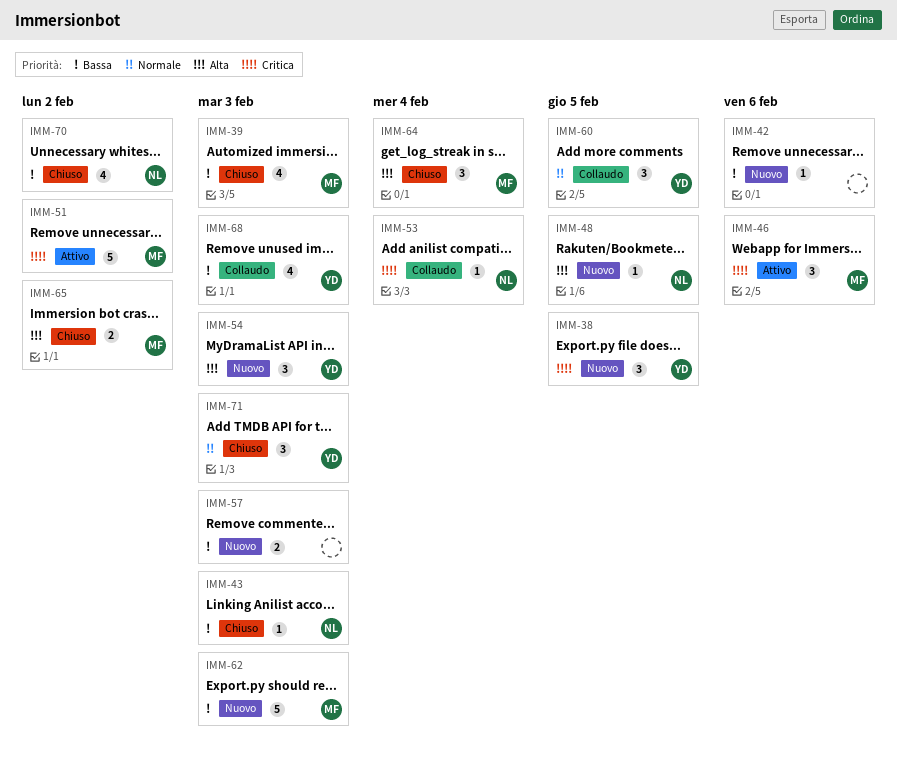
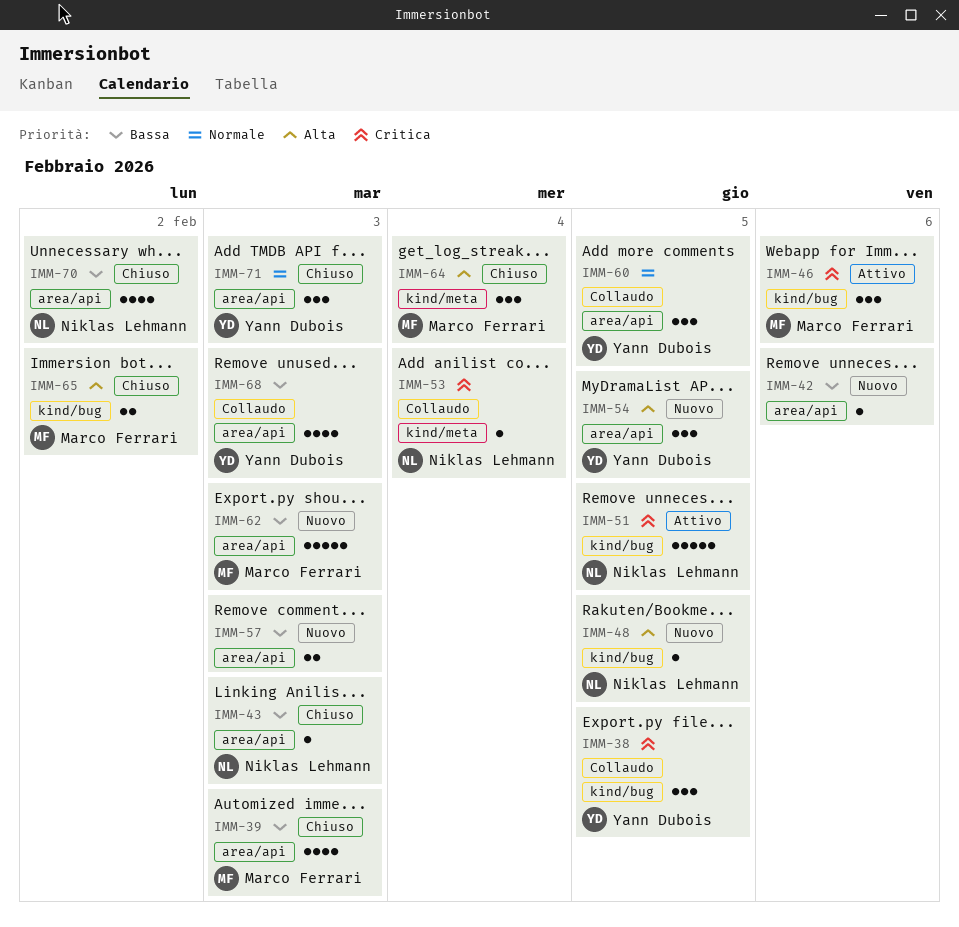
IMM-38, status: Nuovo -> Collaudo
IMM-51, owner: Marco Ferrari -> Niklas Lehmann
IMM-51, due: Feb 2 -> Feb 5
IMM-54, due: Feb 3 -> Feb 5

